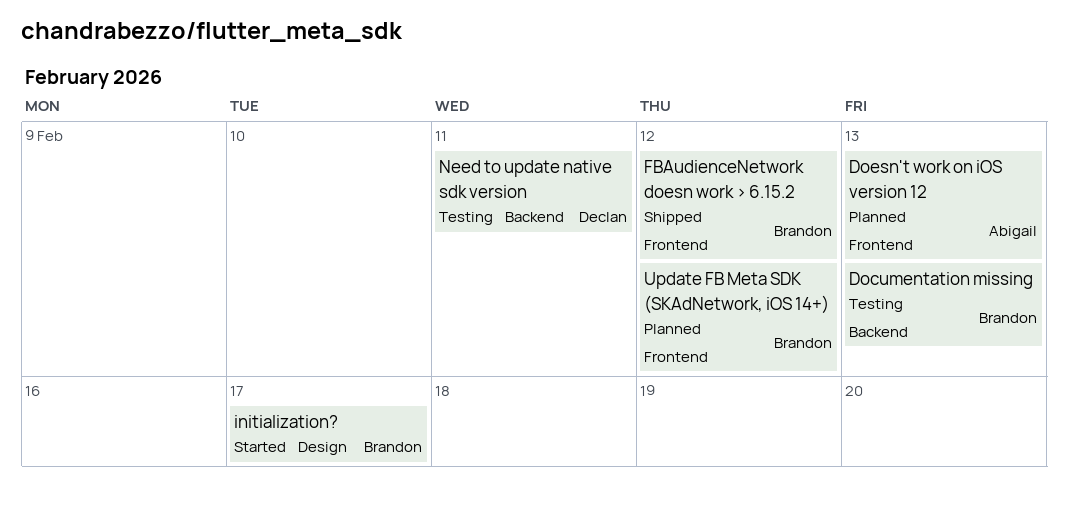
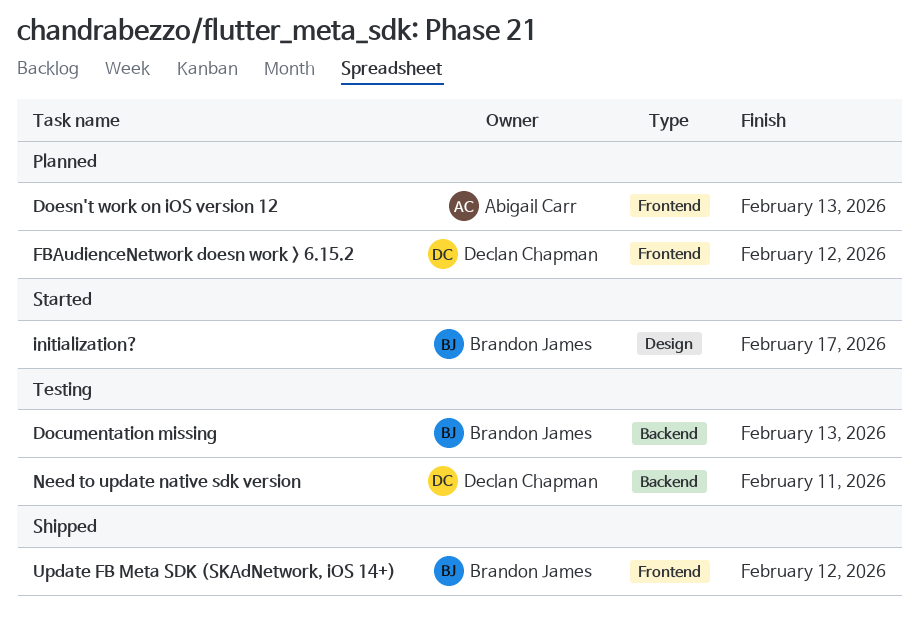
FBAudienceNetwork doesn work > 6.15.2, status: Shipped -> Planned
FBAudienceNetwork doesn work > 6.15.2, owner: Brandon James -> Declan Chapman
Update FB Meta SDK (SKAdNetwork, iOS 14+), status: Planned -> Shipped

